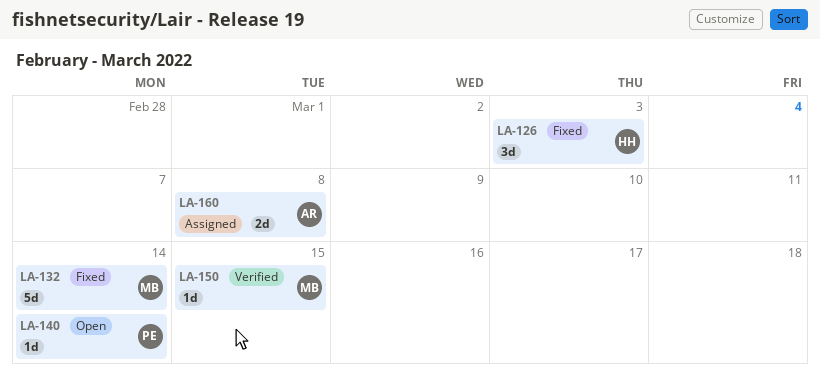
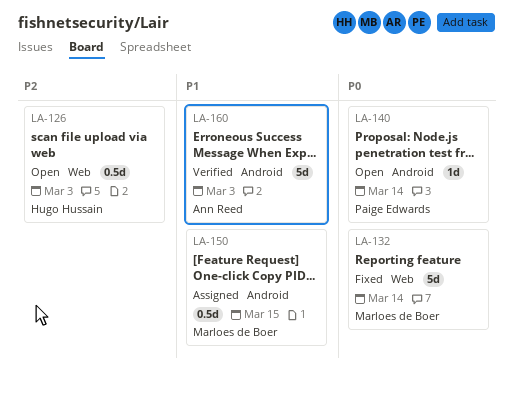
LA-126, status: Fixed -> Open
LA-126, estimate: 3d -> 0.5d
LA-150, status: Verified -> Assigned
LA-150, estimate: 1d -> 0.5d
LA-160, status: Assigned -> Verified
LA-160, estimate: 2d -> 5d
LA-160, due: Mar 8 -> Mar 3

